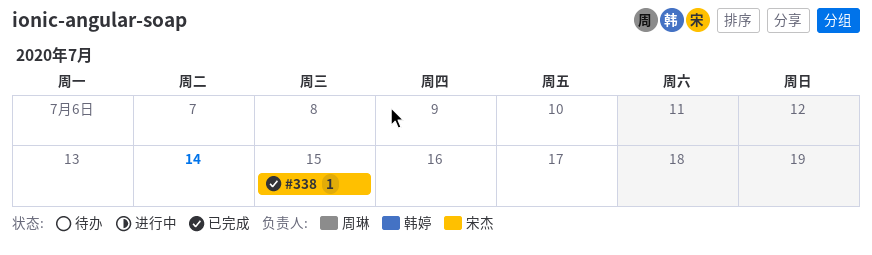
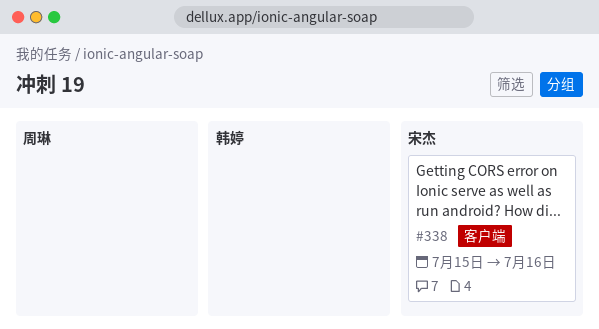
#338, due: Jul 15 -> Jul 16

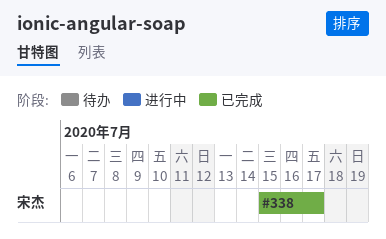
#338, due: Jul 16 -> Jul 17

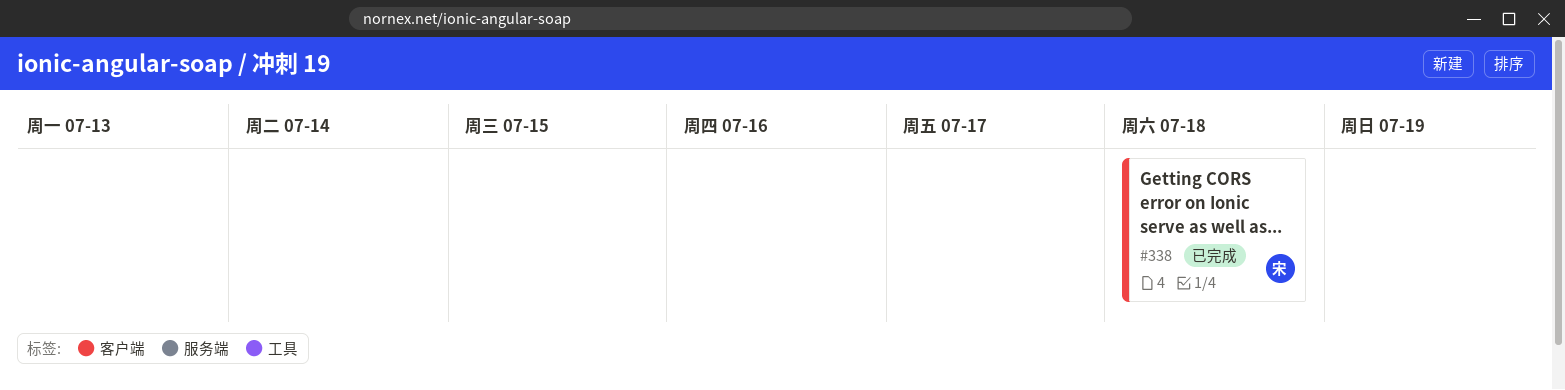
#338, due: Jul 17 -> Jul 18

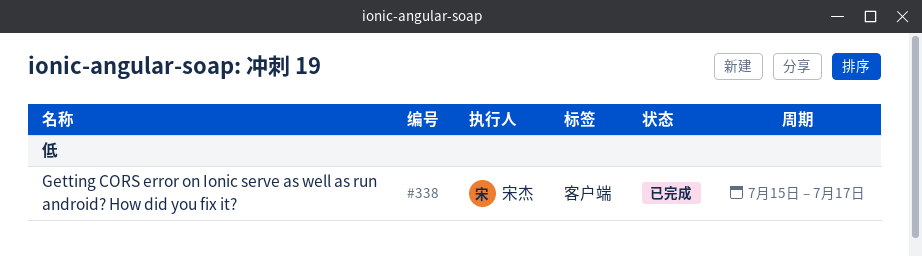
#338, due: Jul 18 -> Jul 17

